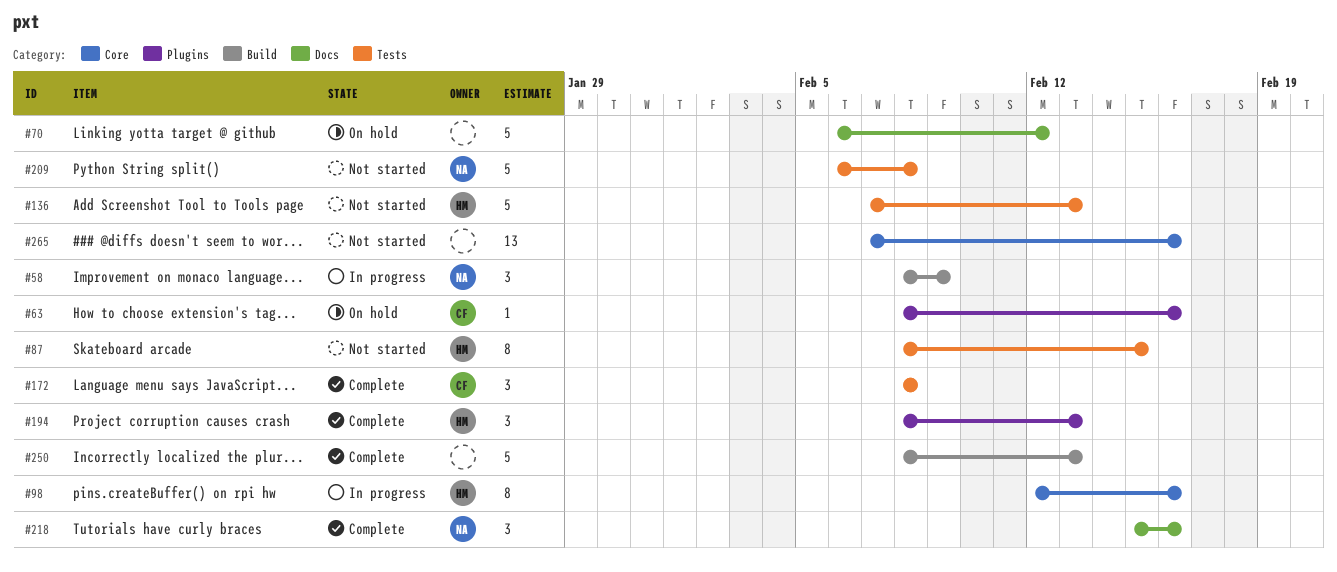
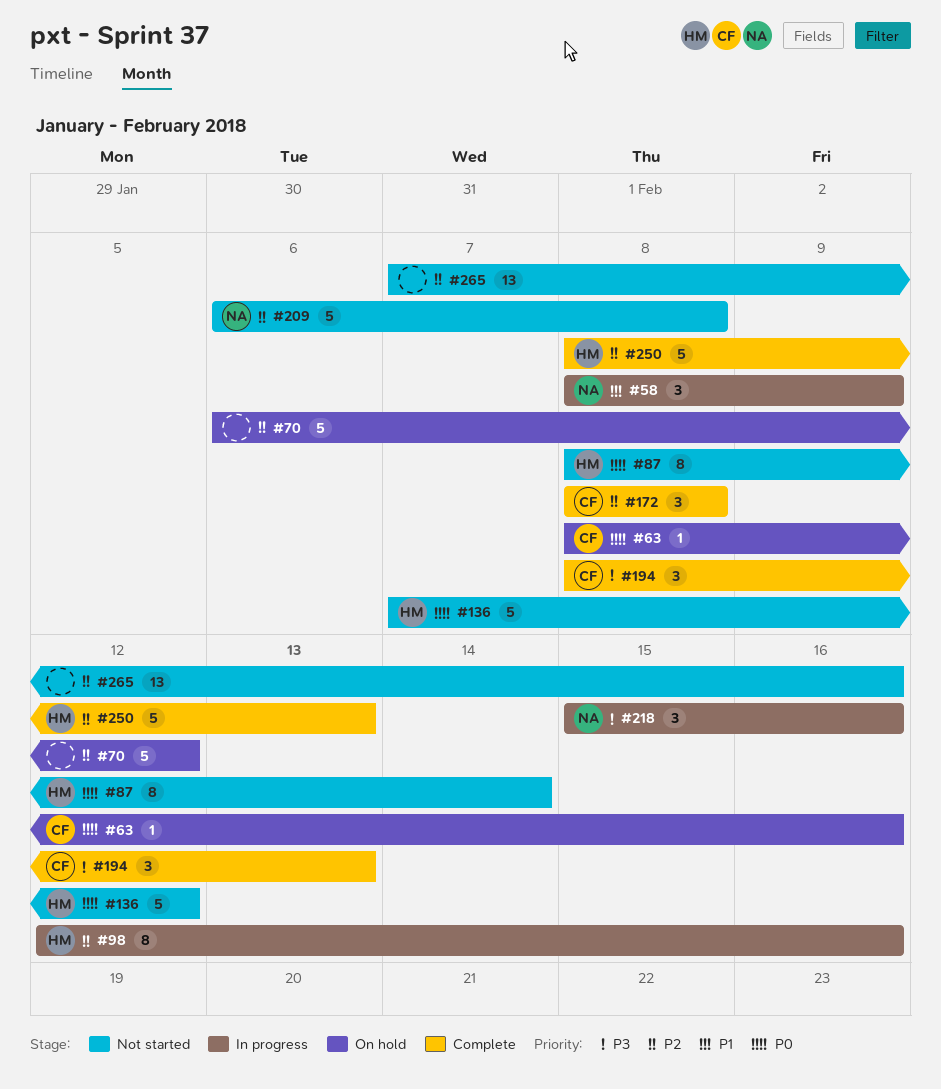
#87, due: Feb 15 -> Feb 14
#136, due: Feb 13 -> Feb 12
#194, owner: HM -> CF
#218, status: Complete -> In progress
#250, owner: none -> HM

